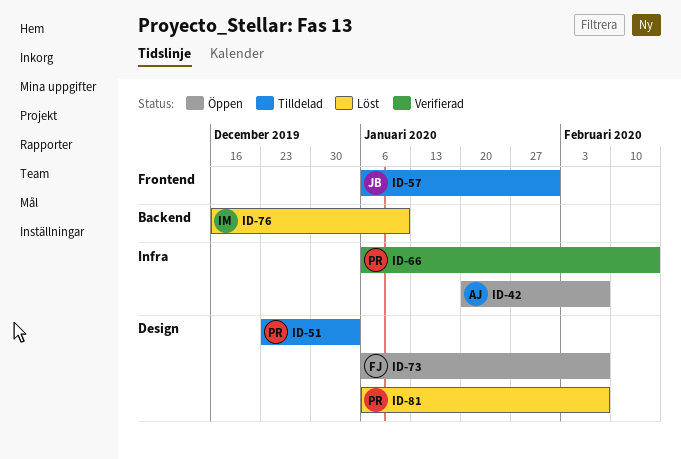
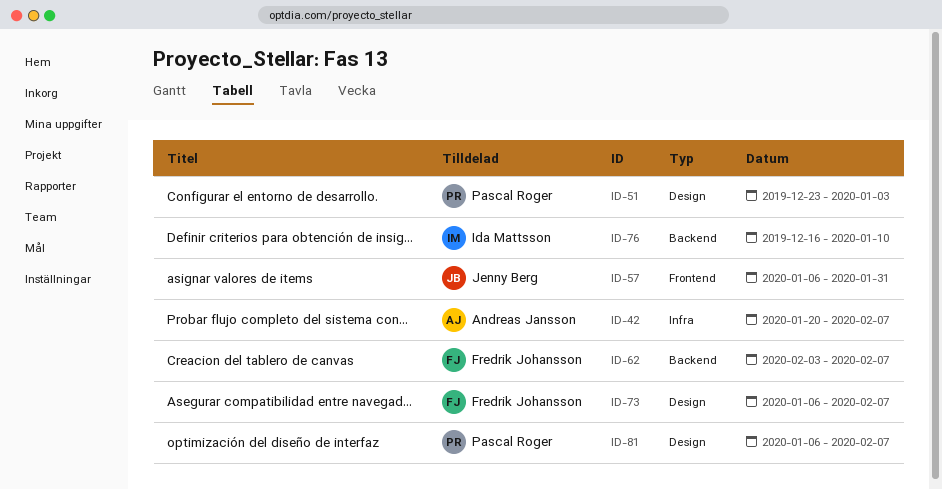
ID-62: none -> present
ID-66: present -> none

